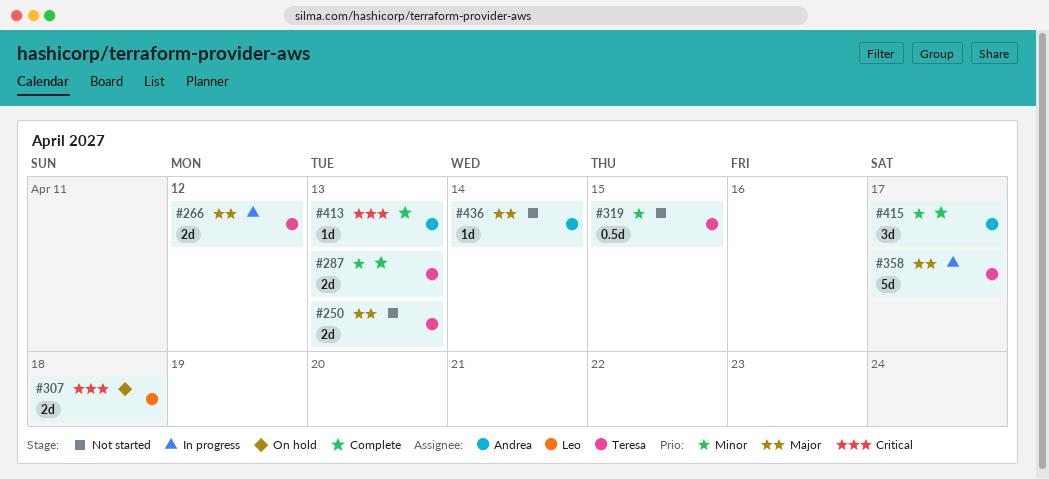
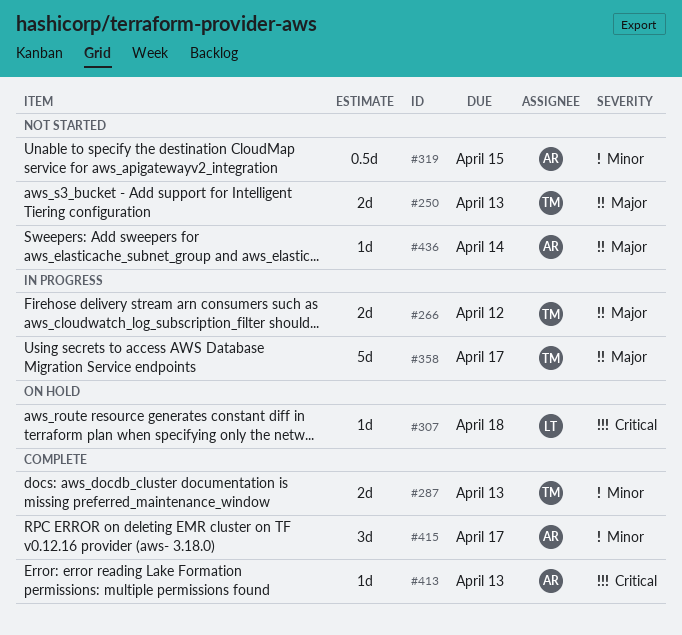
#307, estimate: 2d -> 1d
#319, owner: Teresa -> Andrea

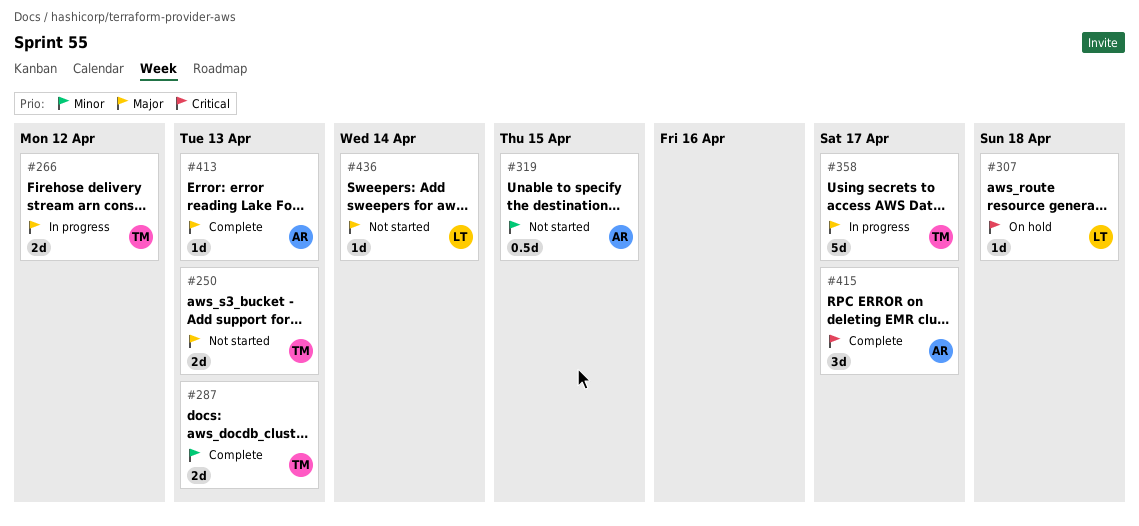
#413, priority: Critical -> Major
#415, priority: Minor -> Critical
#436, owner: AR -> LT

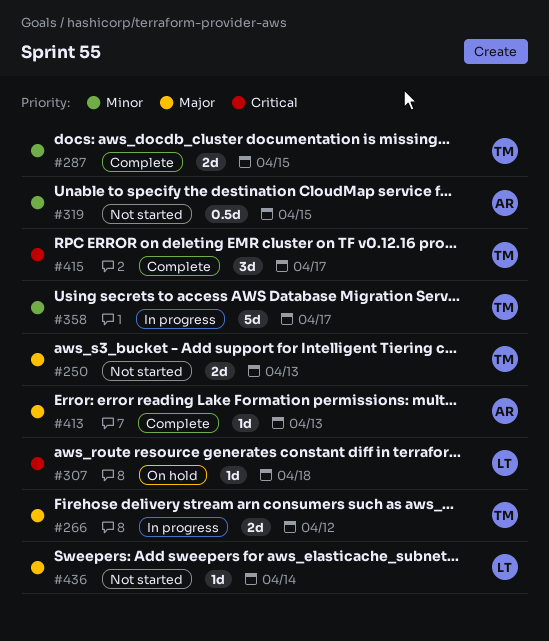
#287, due: Apr 13 -> Apr 15
#358, priority: Major -> Minor
#415, owner: AR -> TM

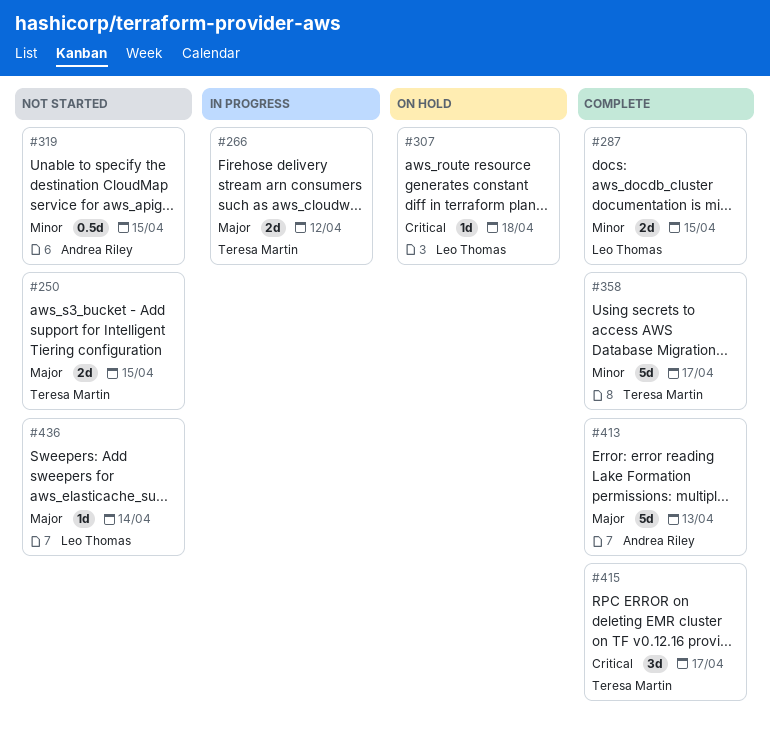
#250, due: Apr 13 -> Apr 15
#287, owner: Teresa Martin -> Leo Thomas
#358, status: In progress -> Complete
#413, estimate: 1d -> 5d

